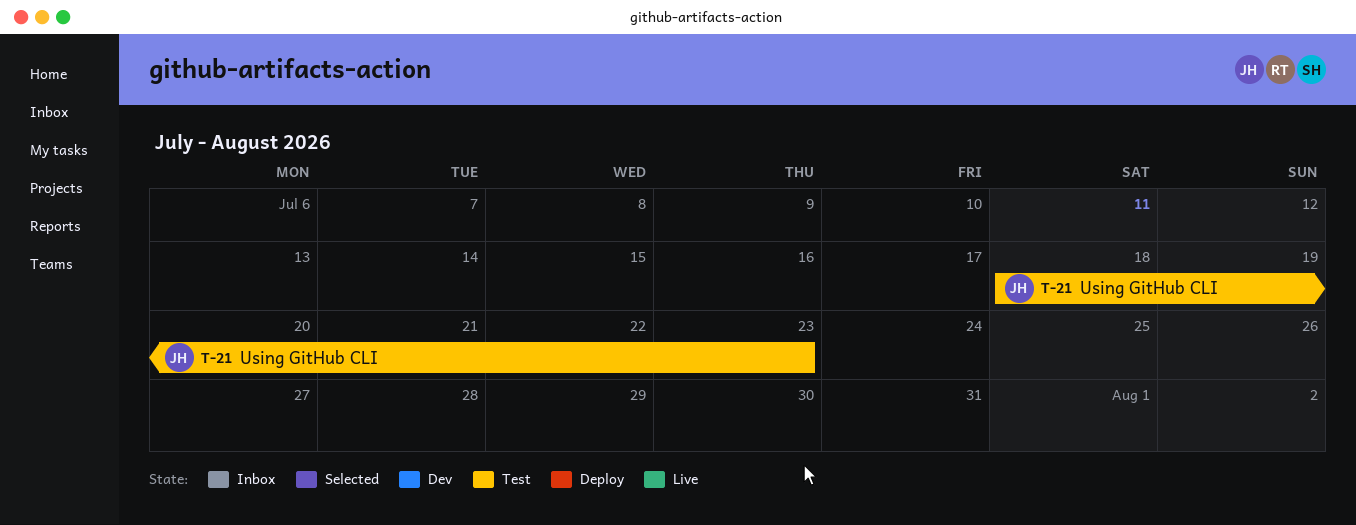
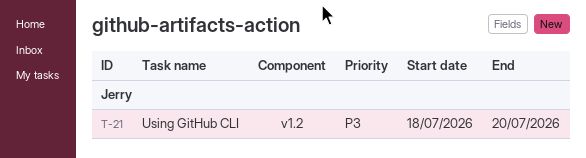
T-21, due: Jul 23 -> Jul 20

